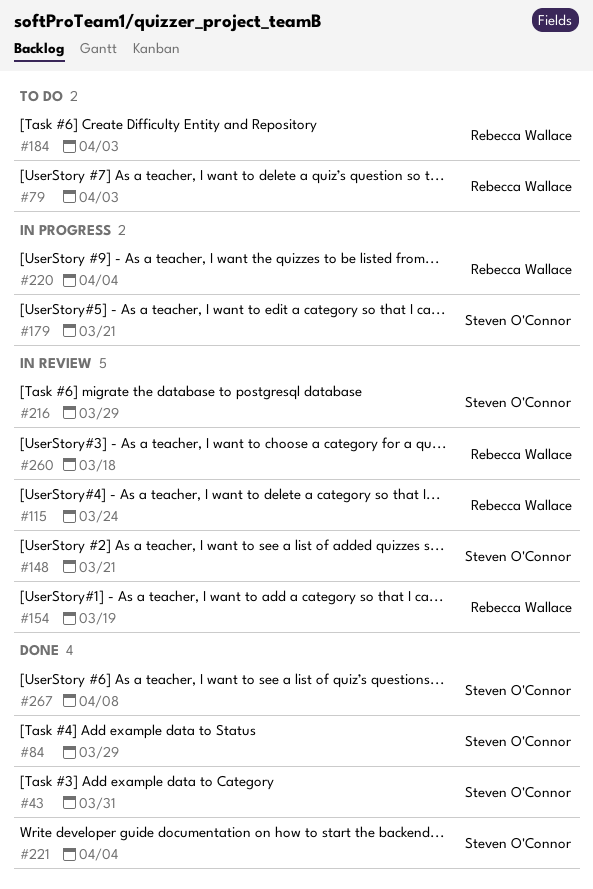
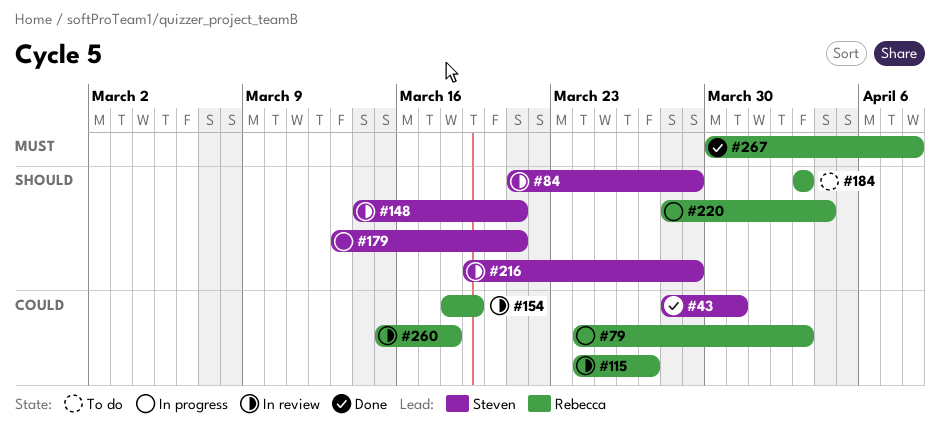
#79, status: To do -> In progress
#84, status: Done -> In review
#115, due: Mar 24 -> Mar 27
#221: present -> none
#267, owner: Steven O'Connor -> Rebecca Wallace

